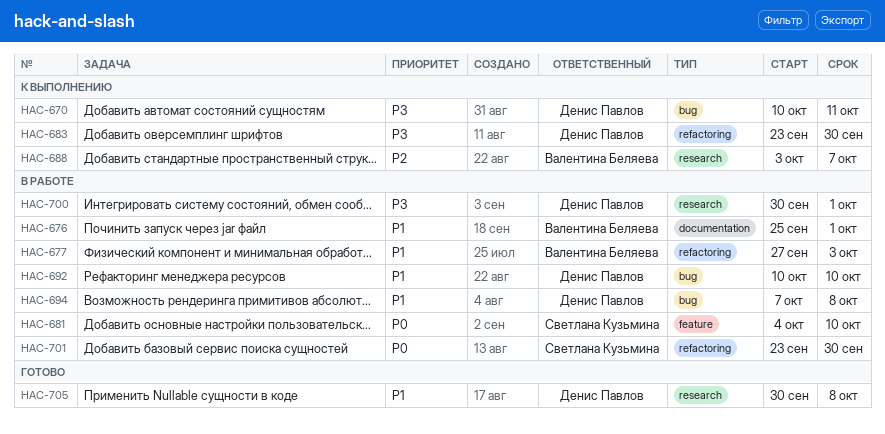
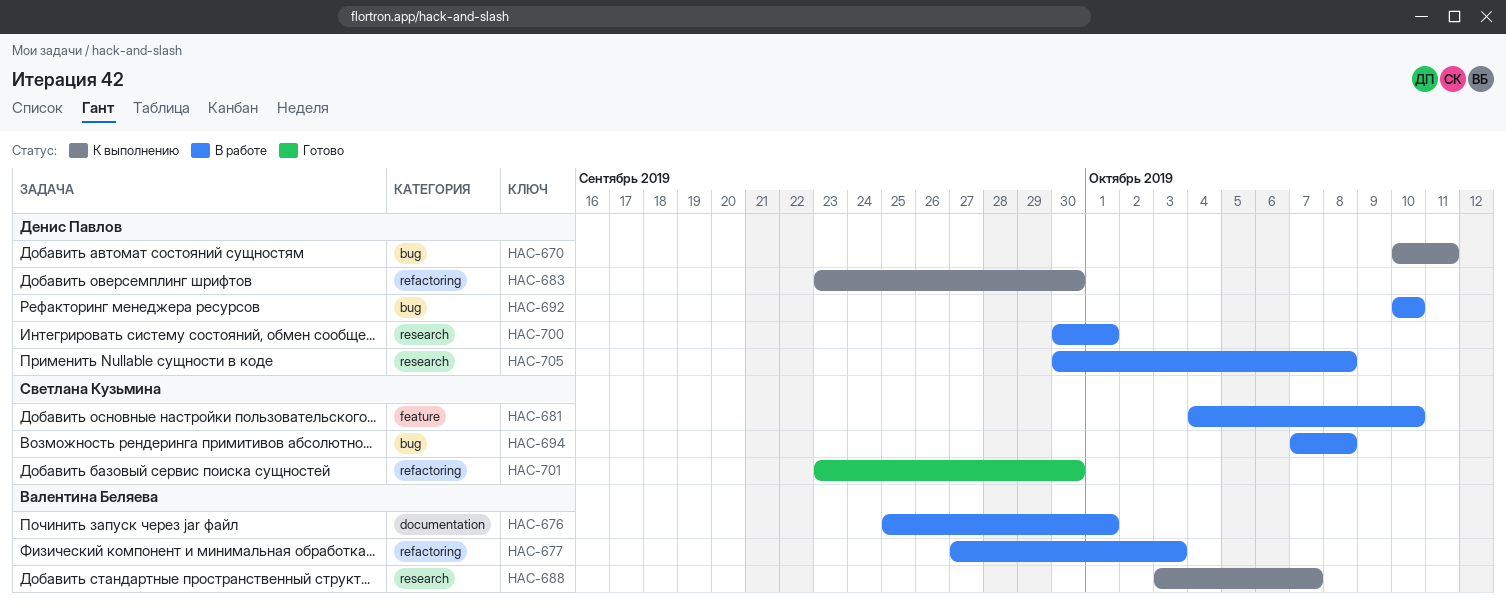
HAC-694, owner: Денис Павлов -> Светлана Кузьмина
HAC-701, status: В работе -> Готово
HAC-705, status: Готово -> В работе

